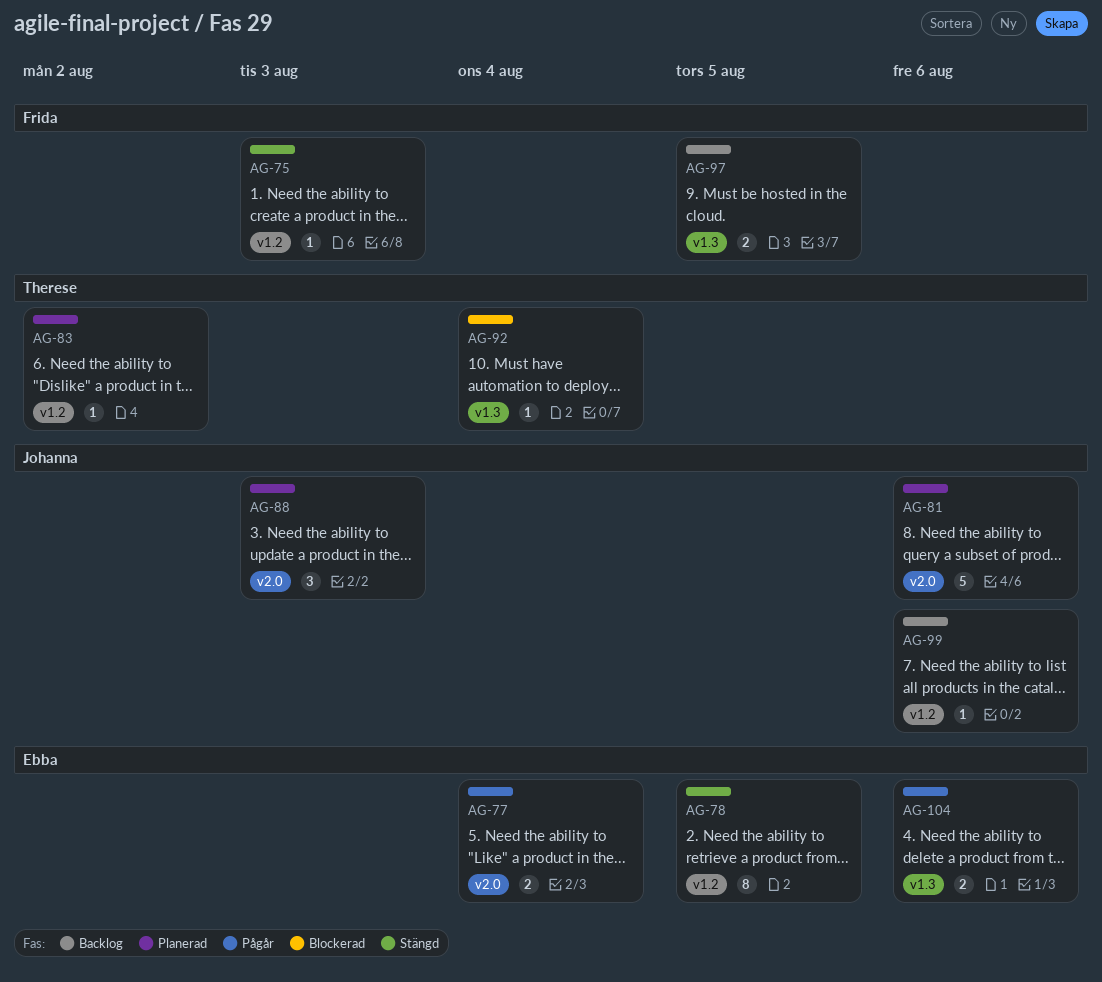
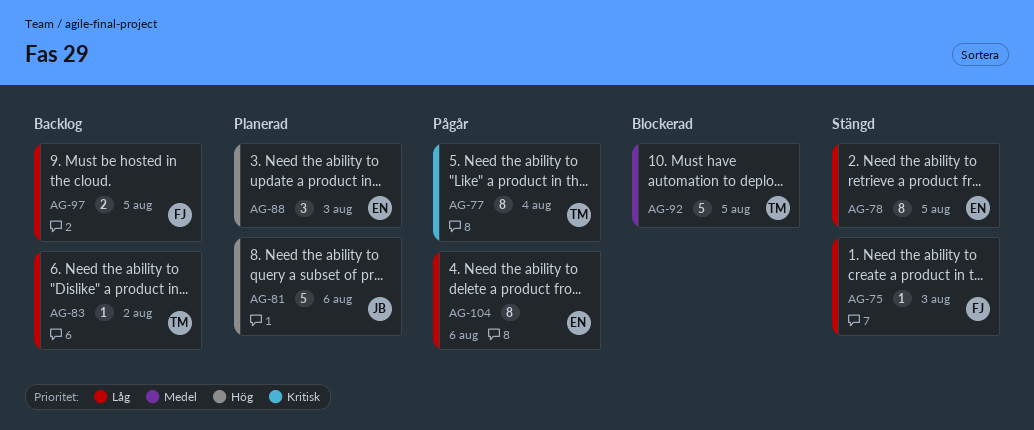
AG-77, owner: Ebba -> Therese
AG-77, estimate: 2 -> 8
AG-83, status: Planerad -> Backlog
AG-88, owner: Johanna -> Ebba
AG-92, estimate: 1 -> 5
AG-92, due: Aug 4 -> Aug 5
AG-99: present -> none
AG-104, estimate: 2 -> 8

